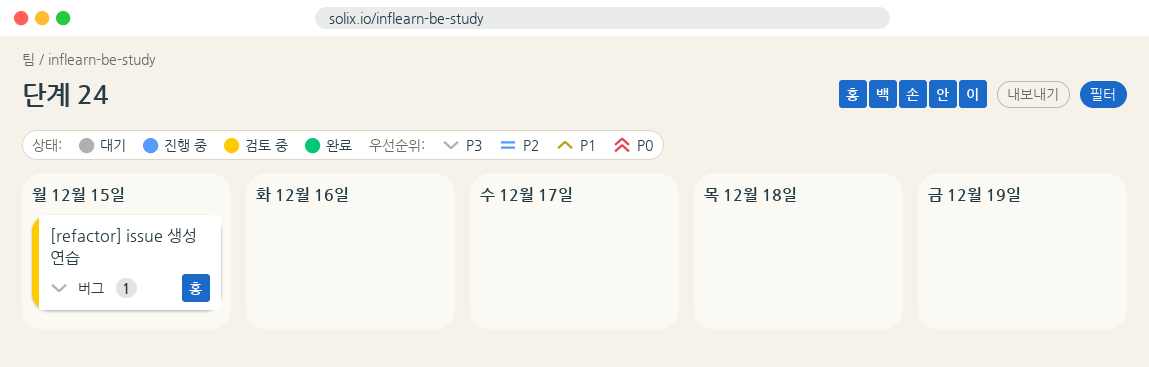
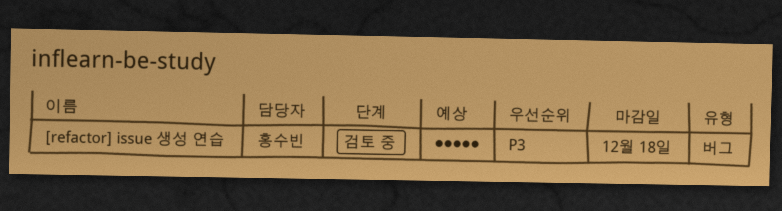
[refactor] issue 생성 연습, estimate: 1 -> 5
[refactor] issue 생성 연습, due: Dec 15 -> Dec 18

